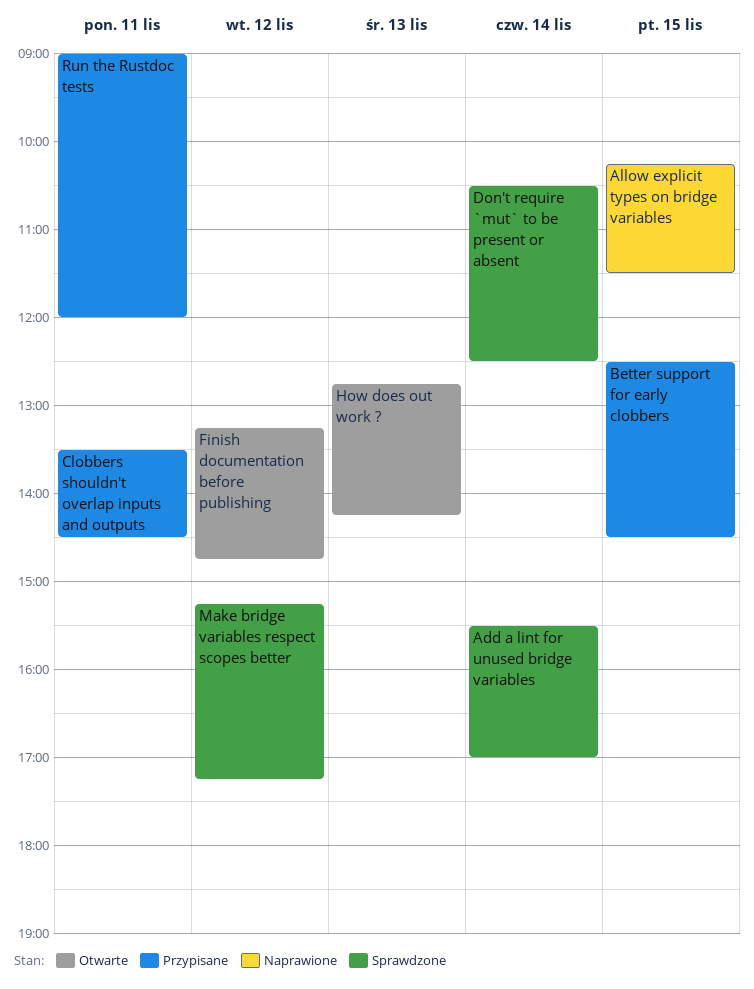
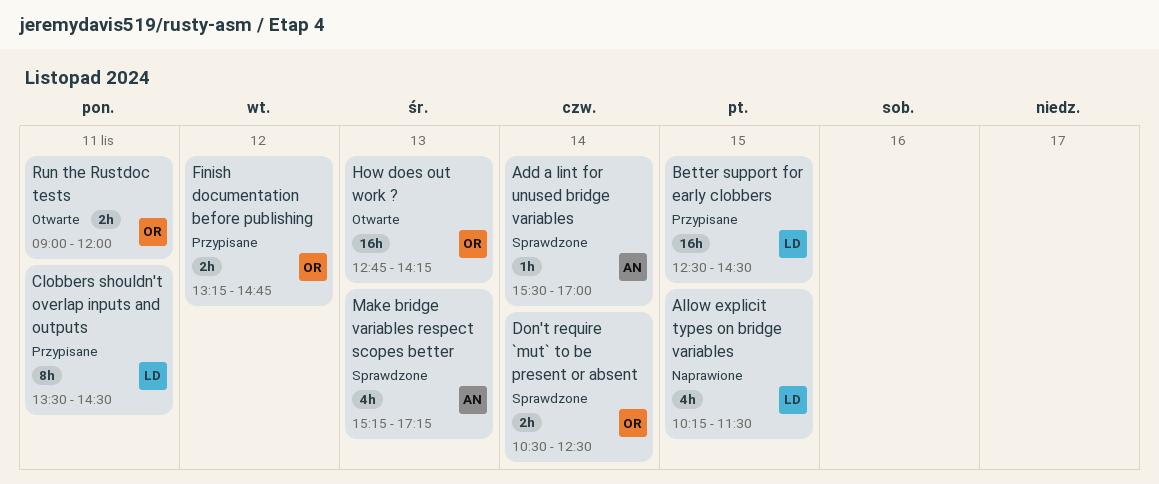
Finish documentation before publishing, status: Otwarte -> Przypisane
Make bridge variables respect scopes better, day: Nov 12 -> Nov 13
Run the Rustdoc tests, status: Przypisane -> Otwarte

